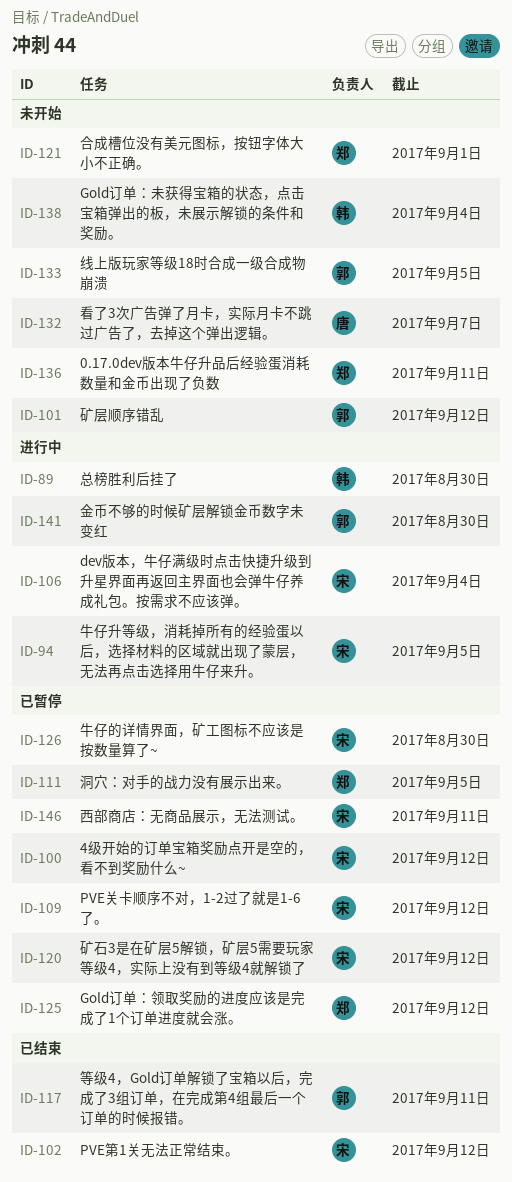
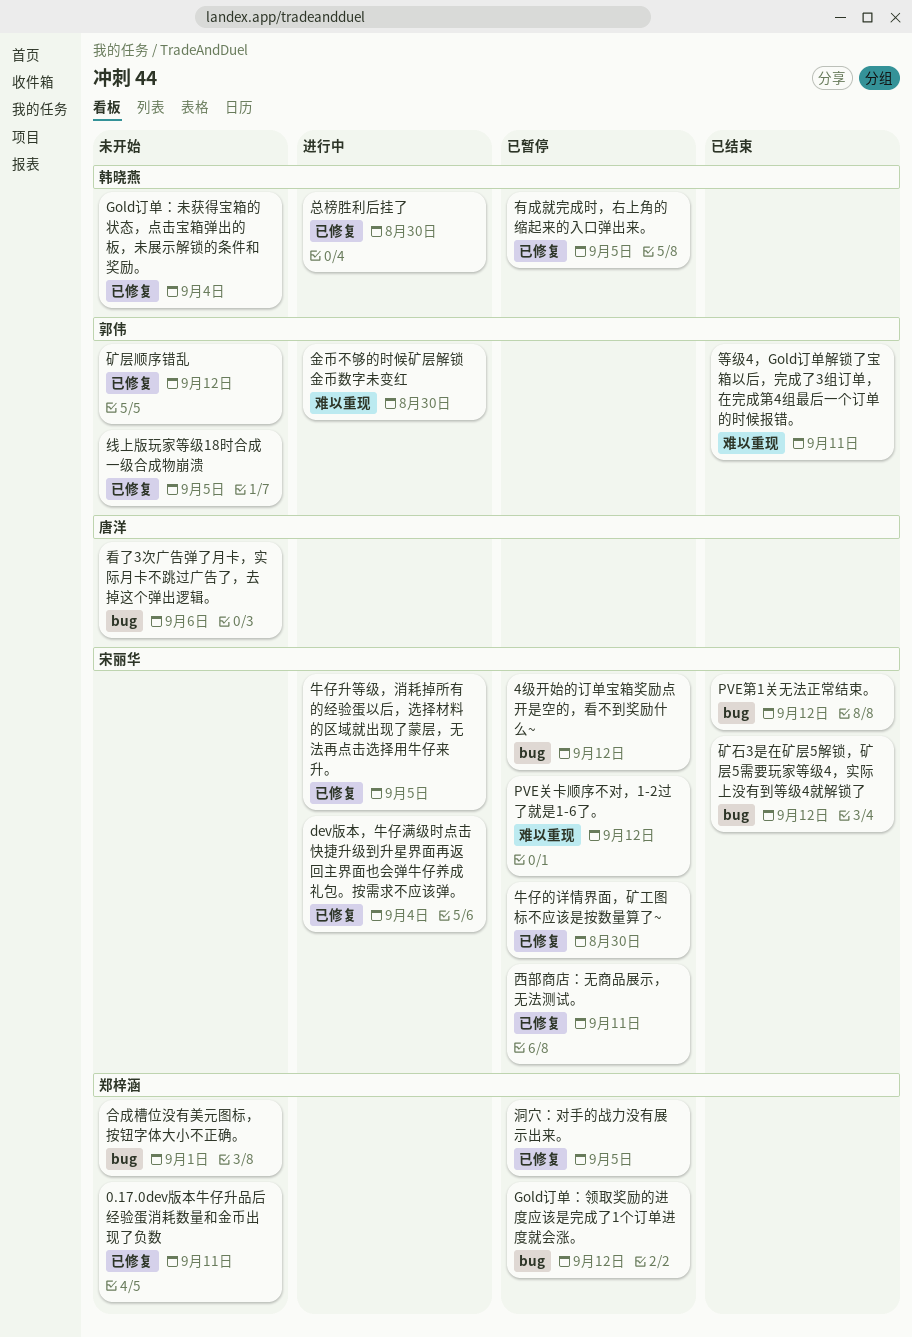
有成就完成时，右上角的缩起来的入口弹出来。: none -> present
看了3次广告弹了月卡，实际月卡不跳过广告了，去掉这个弹出逻辑。, due: Sep 7 -> Sep 6
矿石3是在矿层5解锁，矿层5需要玩家等级4，实际上没有到等级4就解锁了, status: 已暂停 -> 已结束

